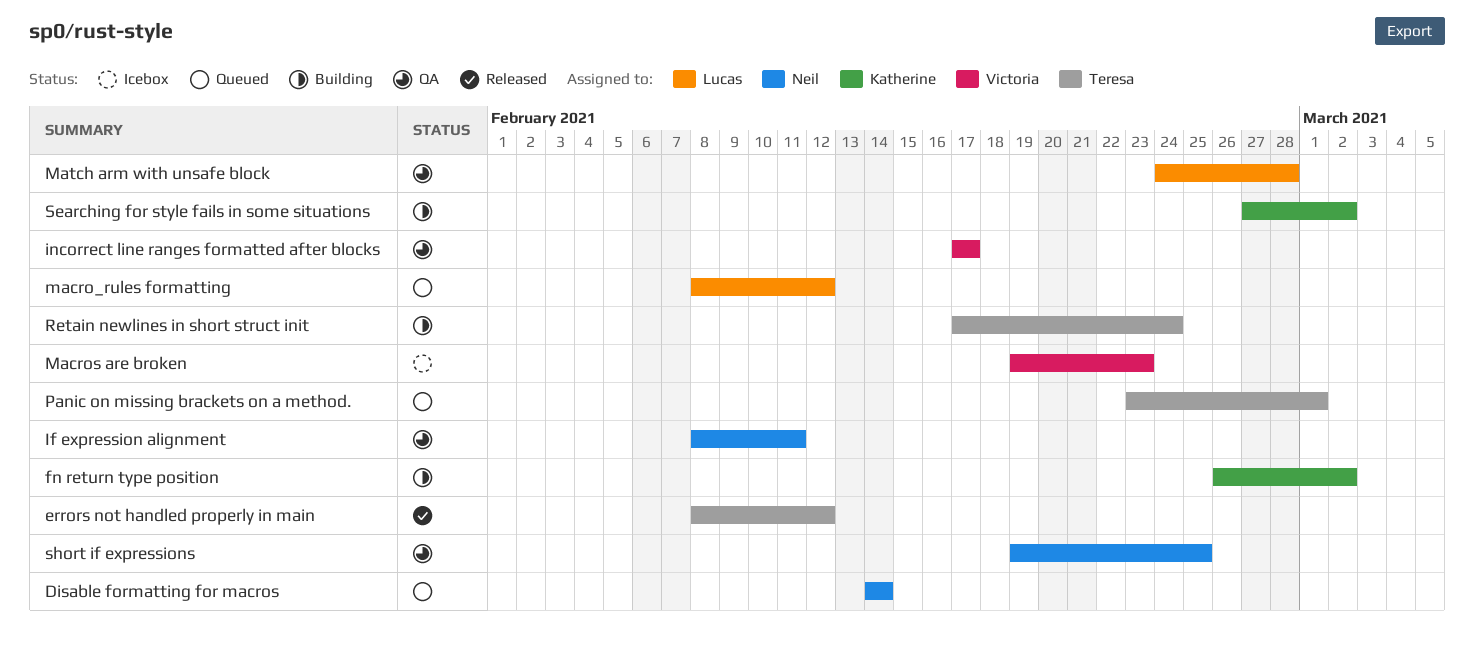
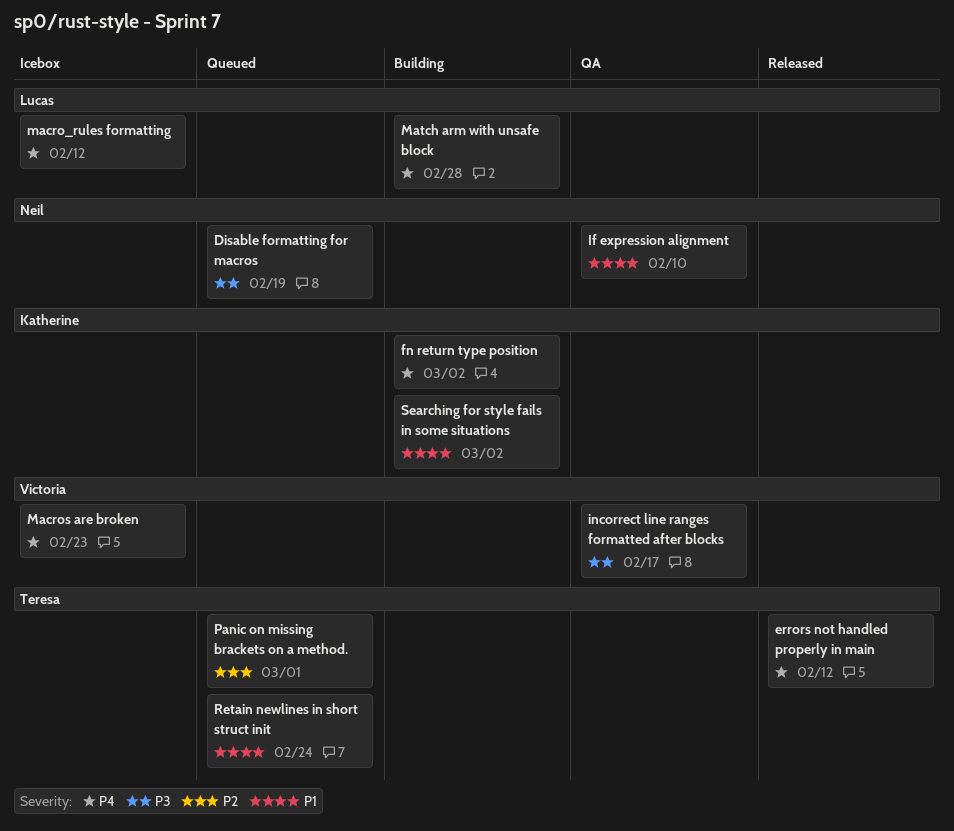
Disable formatting for macros, due: Feb 14 -> Feb 19
If expression alignment, due: Feb 11 -> Feb 10
macro_rules formatting, status: Queued -> Icebox
Match arm with unsafe block, status: QA -> Building
Retain newlines in short struct init, status: Building -> Queued
short if expressions: present -> none

